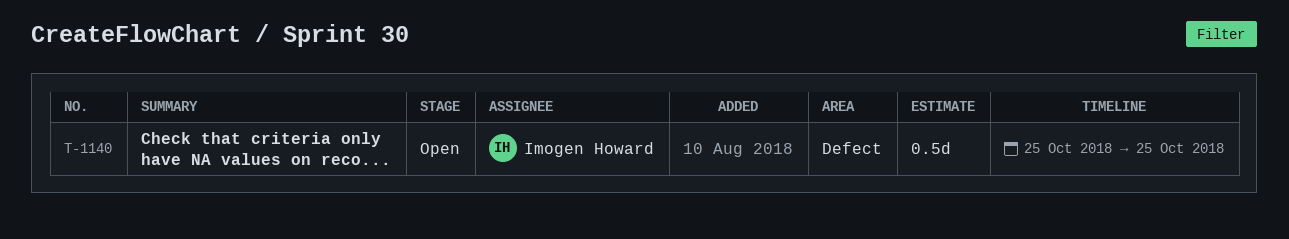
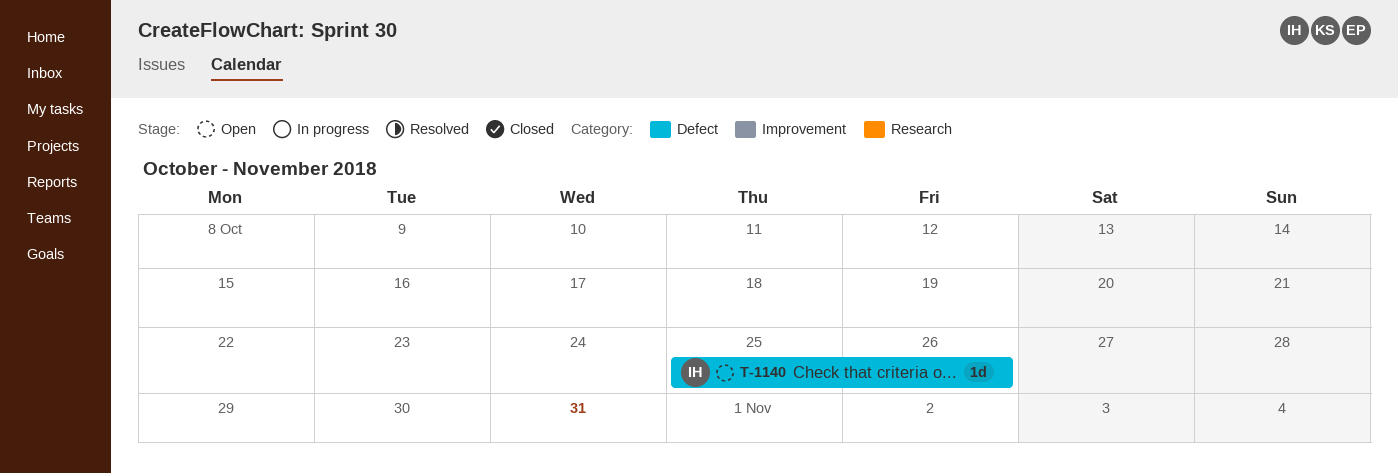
T-1140, estimate: 0.5d -> 1d
T-1140, due: Oct 25 -> Oct 26

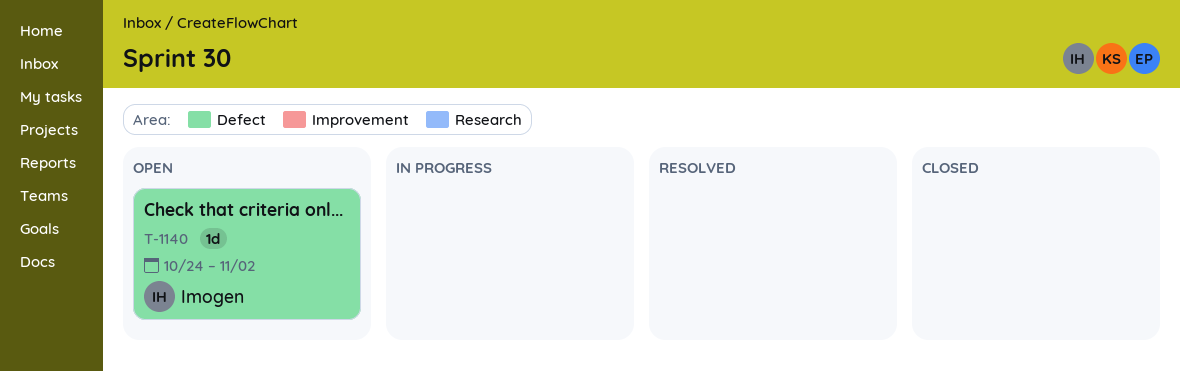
T-1140, start: Oct 25 -> Oct 24
T-1140, due: Oct 26 -> Nov 2

